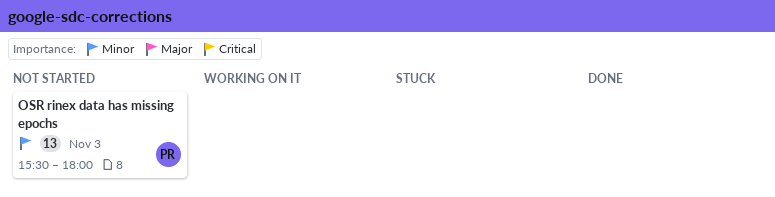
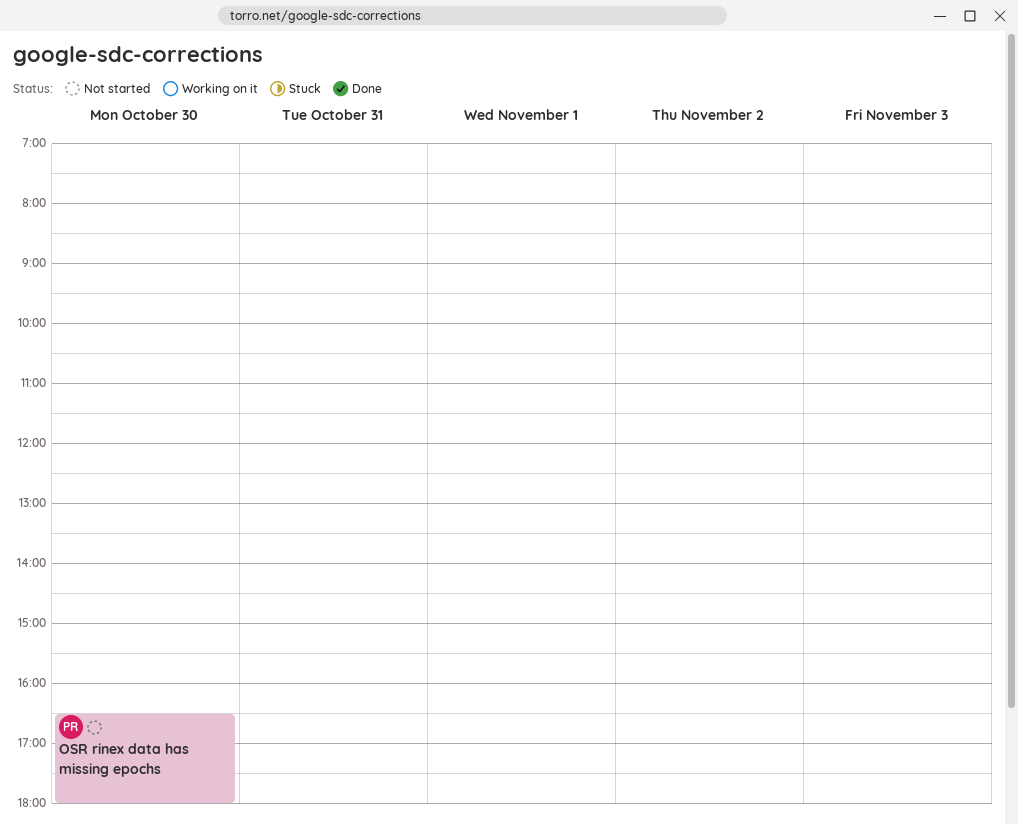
OSR rinex data has missing epochs, day: Nov 3 -> Oct 30
OSR rinex data has missing epochs, begins: 15:30 -> 16:30

